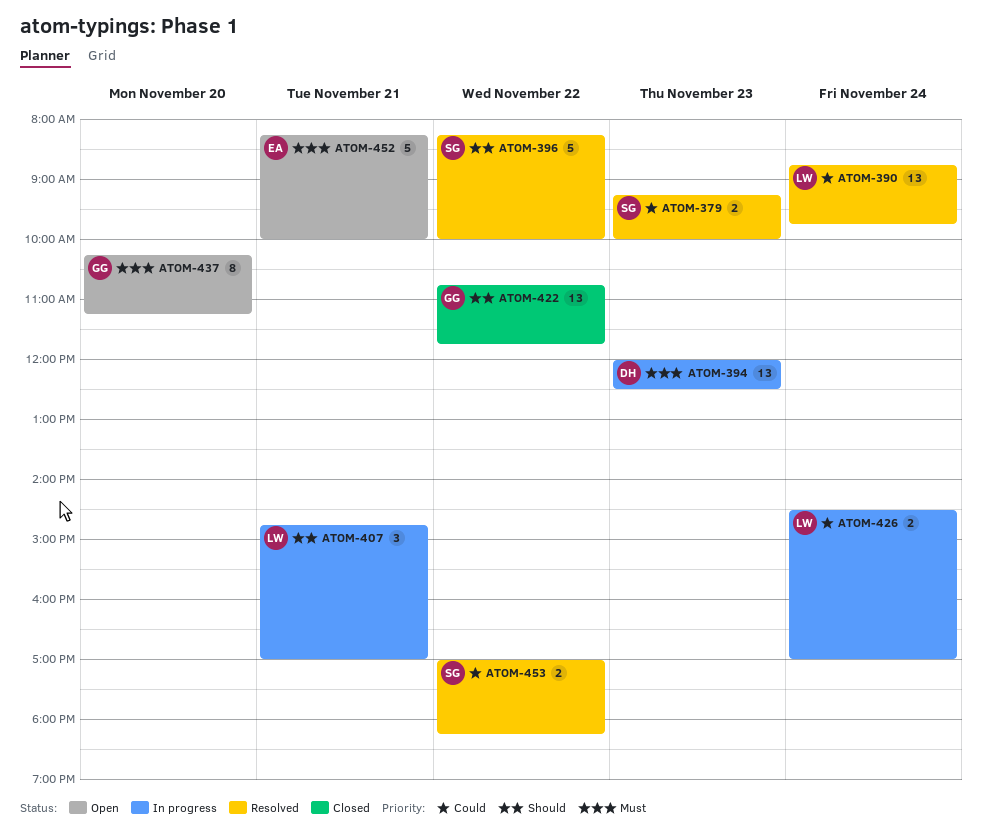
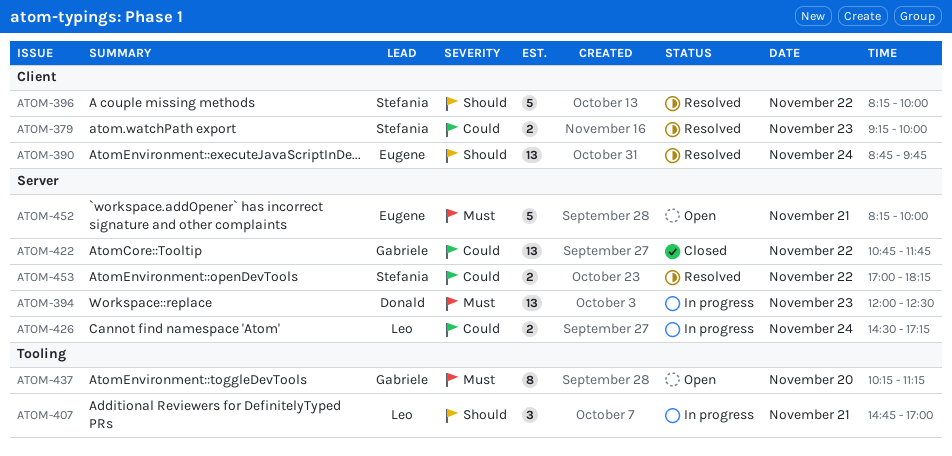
ATOM-390, owner: Leo -> Eugene
ATOM-390, priority: Could -> Should
ATOM-422, priority: Should -> Could
ATOM-426, ends: 17:00 -> 17:15

